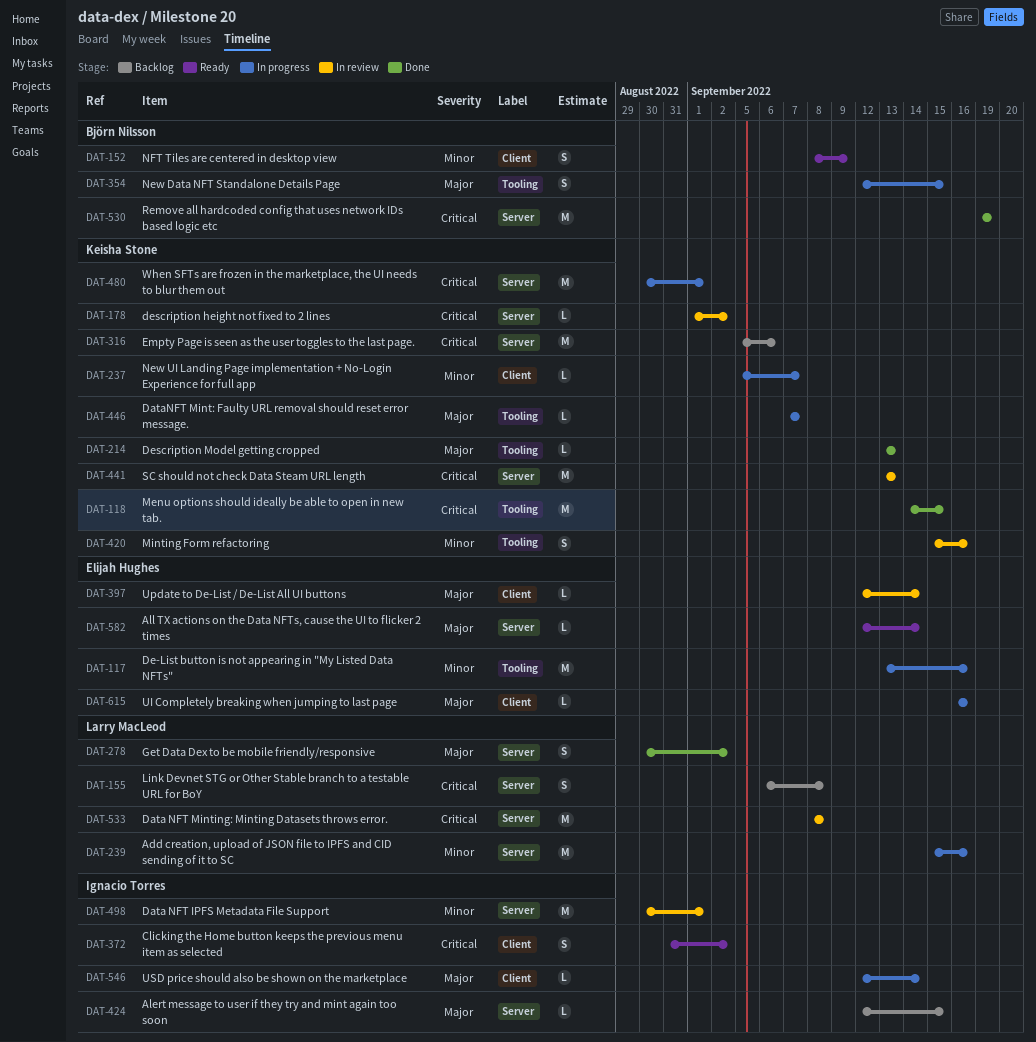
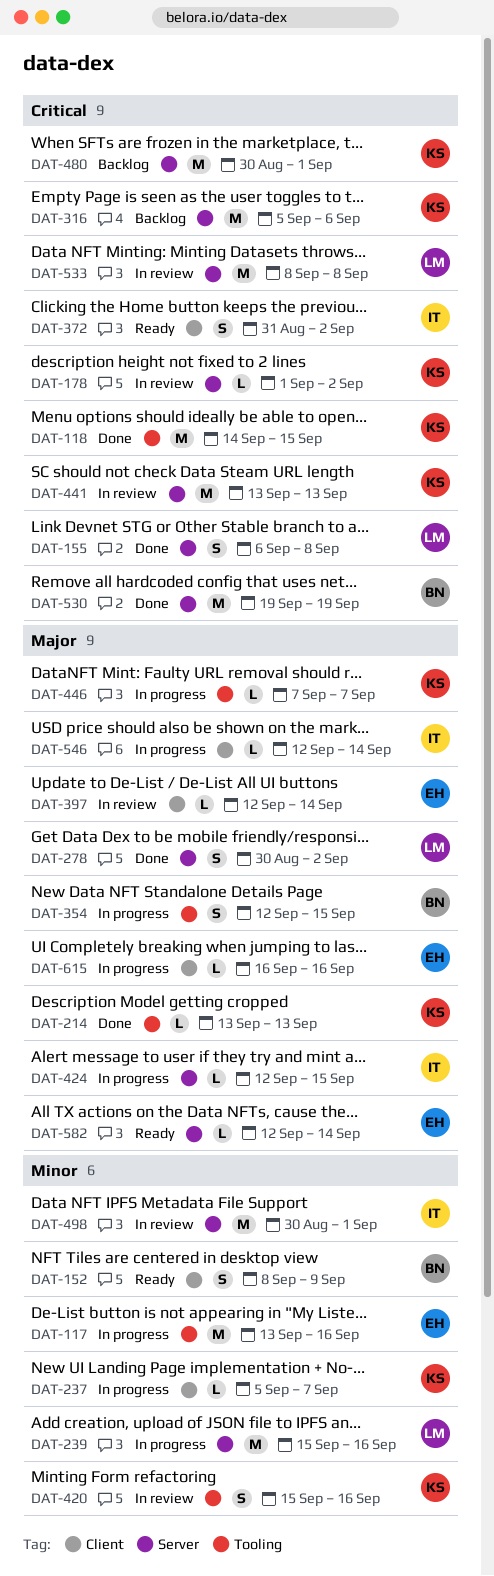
DAT-155, status: Backlog -> Done
DAT-424, status: Backlog -> In progress
DAT-480, status: In progress -> Backlog

